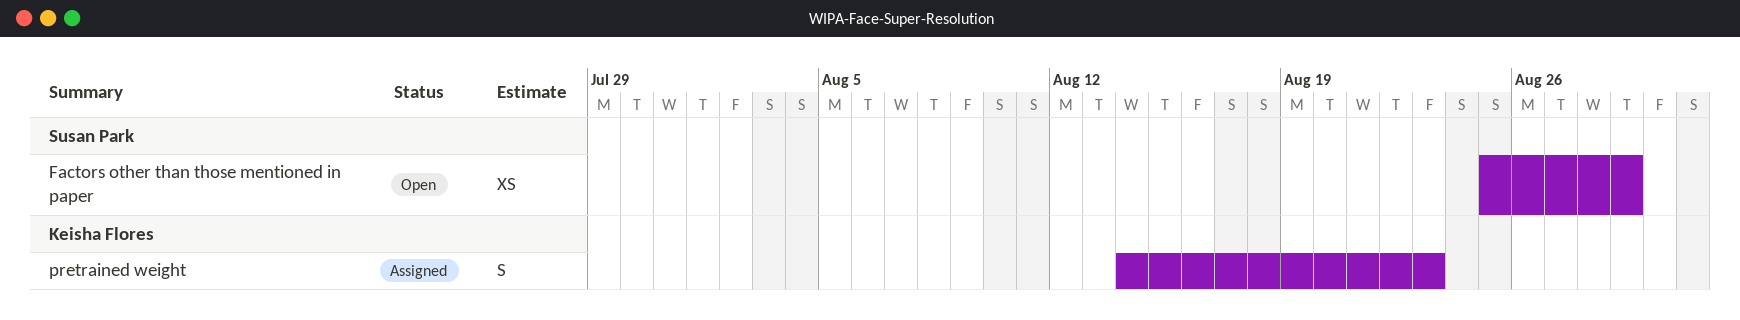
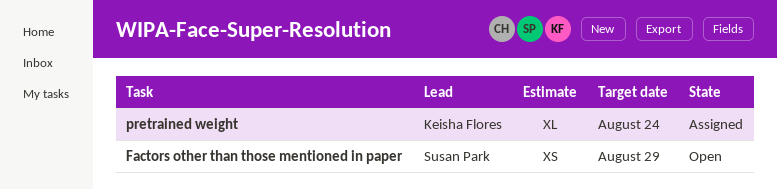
pretrained weight, estimate: S -> XL
pretrained weight, due: Aug 23 -> Aug 24

